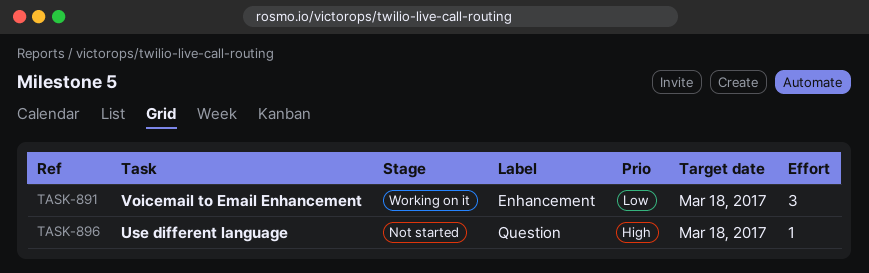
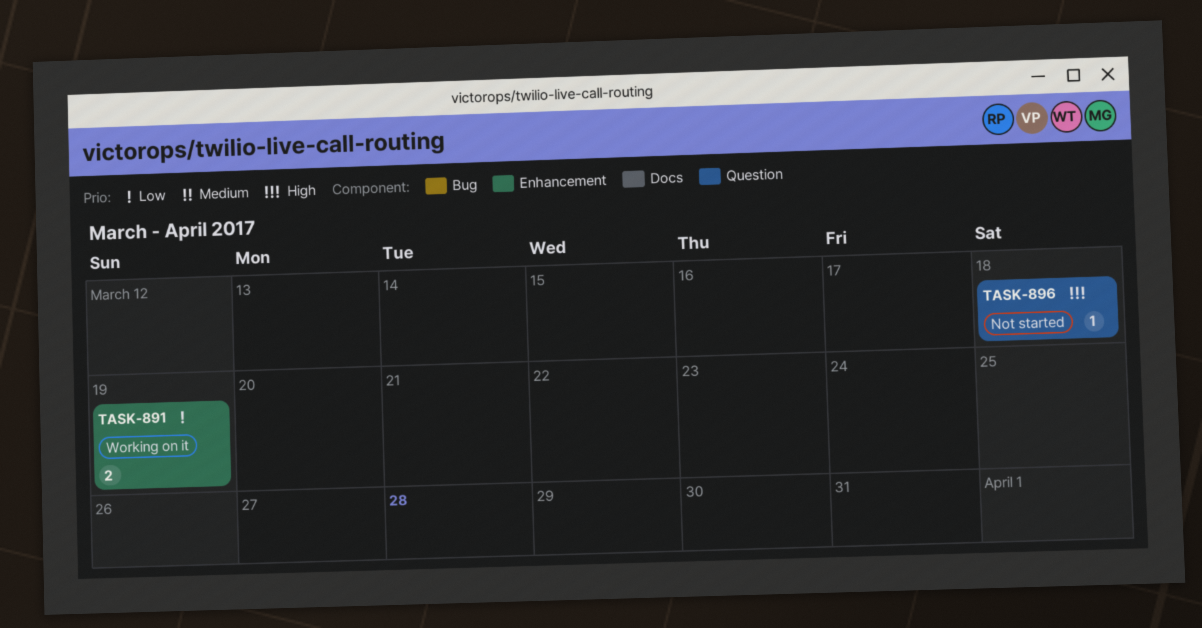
TASK-891, estimate: 3 -> 2
TASK-891, due: Mar 18 -> Mar 19

